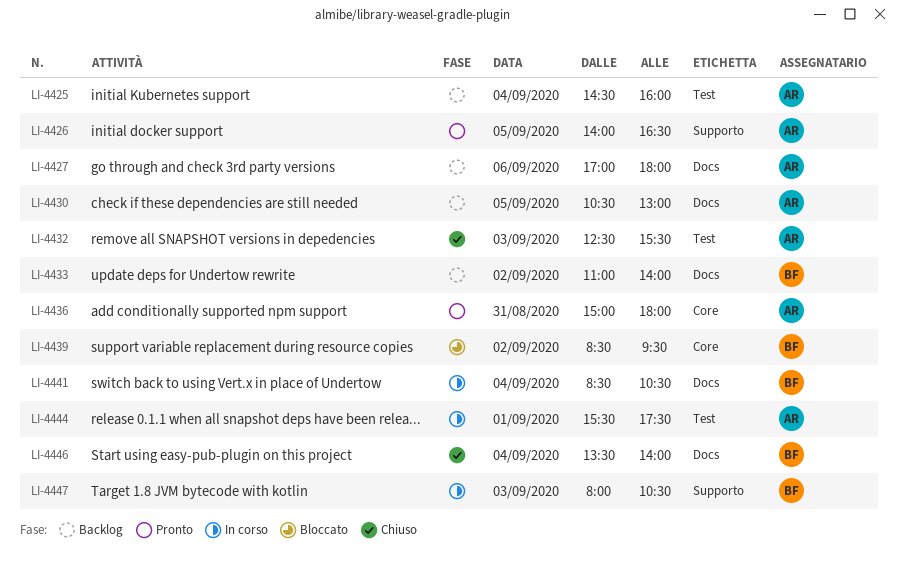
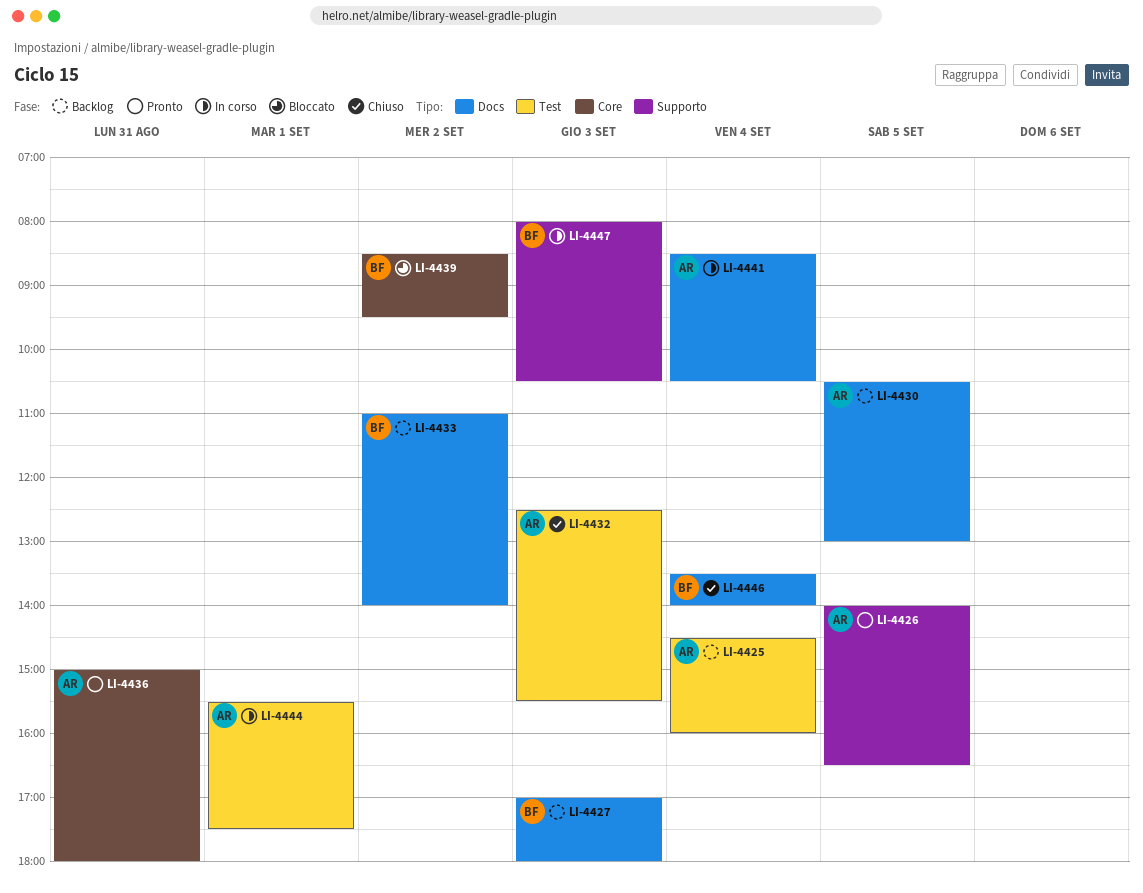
LI-4427, owner: AR -> BF
LI-4427, day: Sep 6 -> Sep 3
LI-4441, owner: BF -> AR

